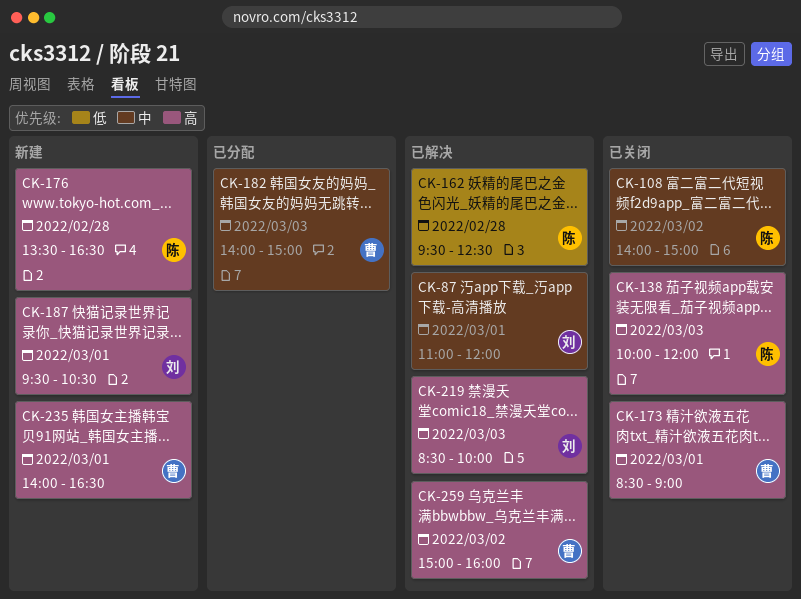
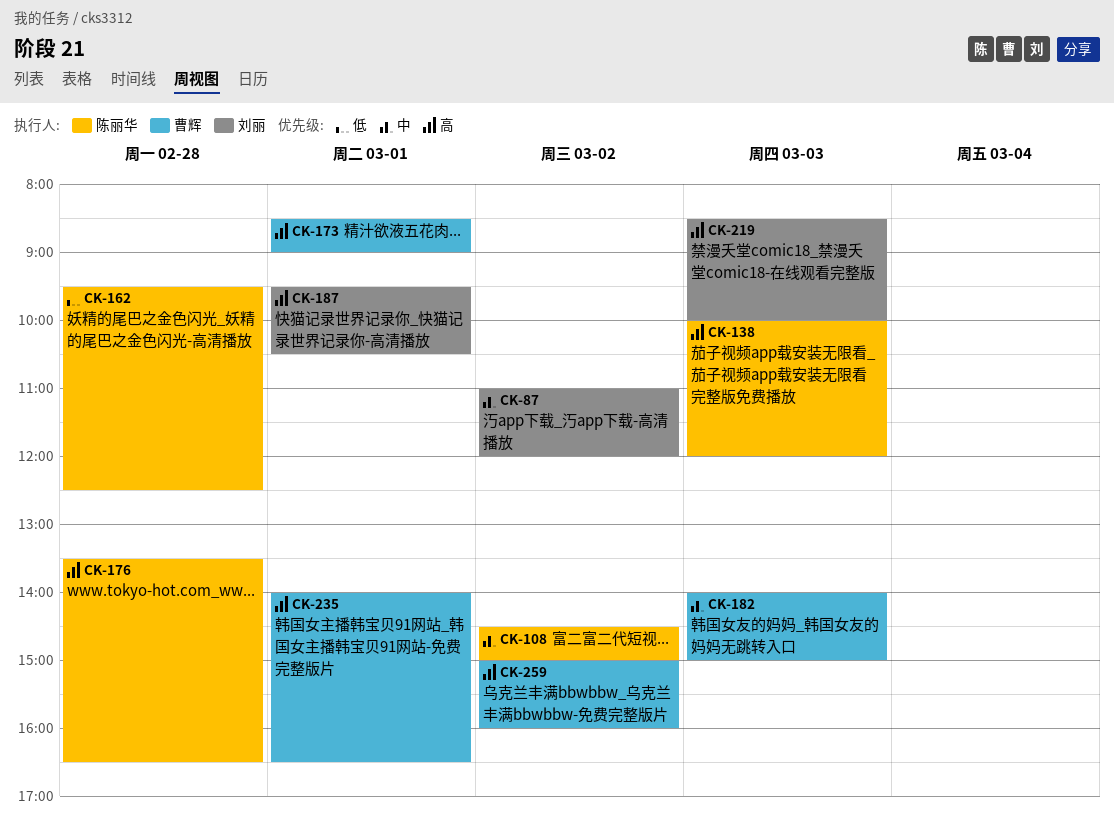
CK-87, day: Mar 1 -> Mar 2
CK-108, begins: 14:00 -> 14:30

